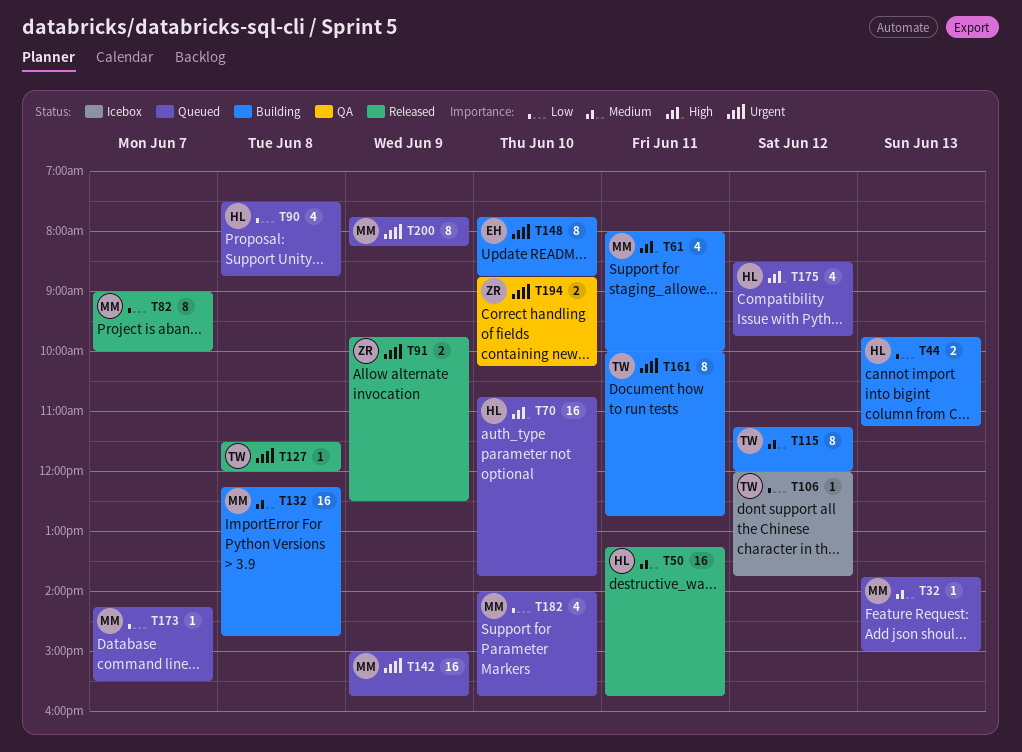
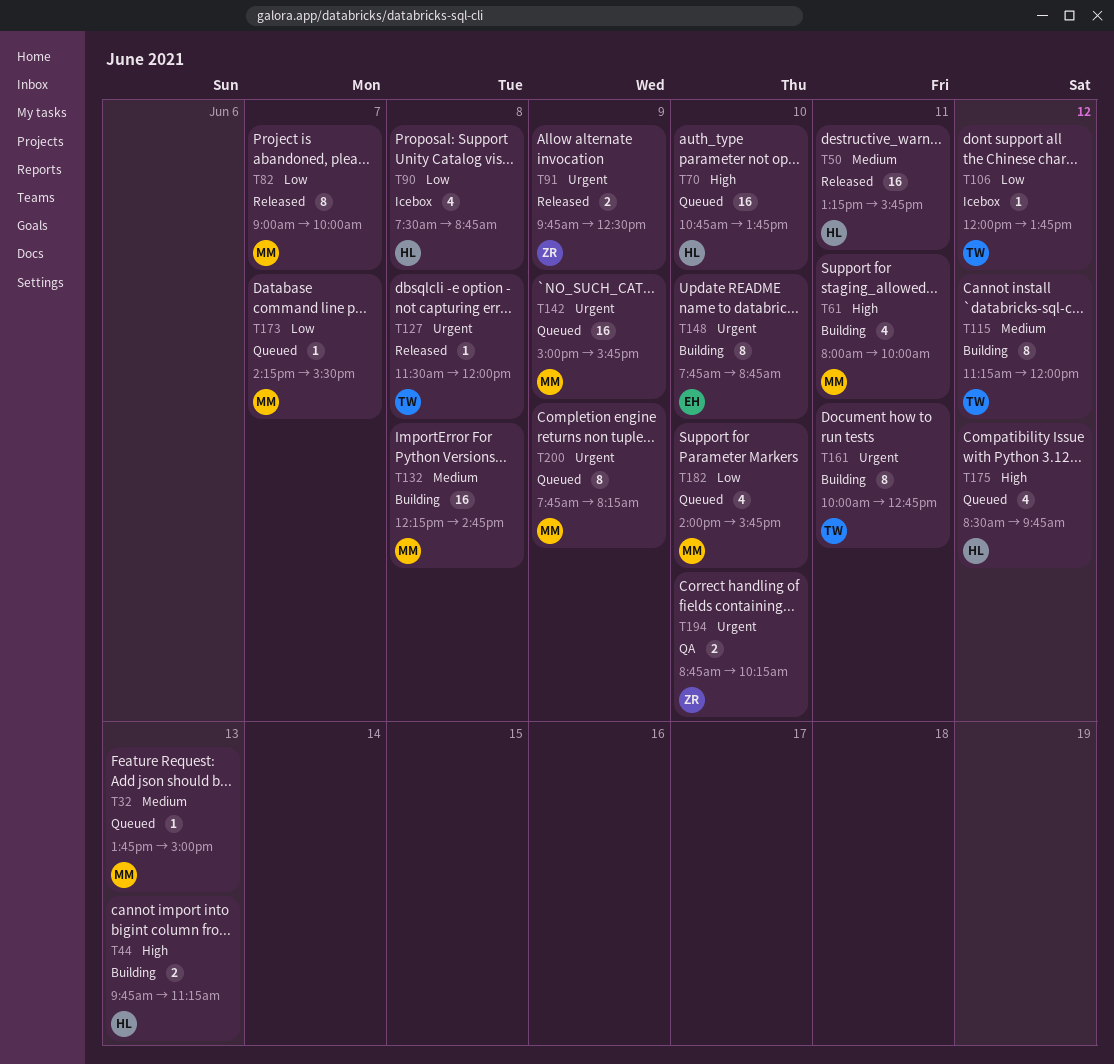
T44, priority: Low -> High
T90, status: Queued -> Icebox

